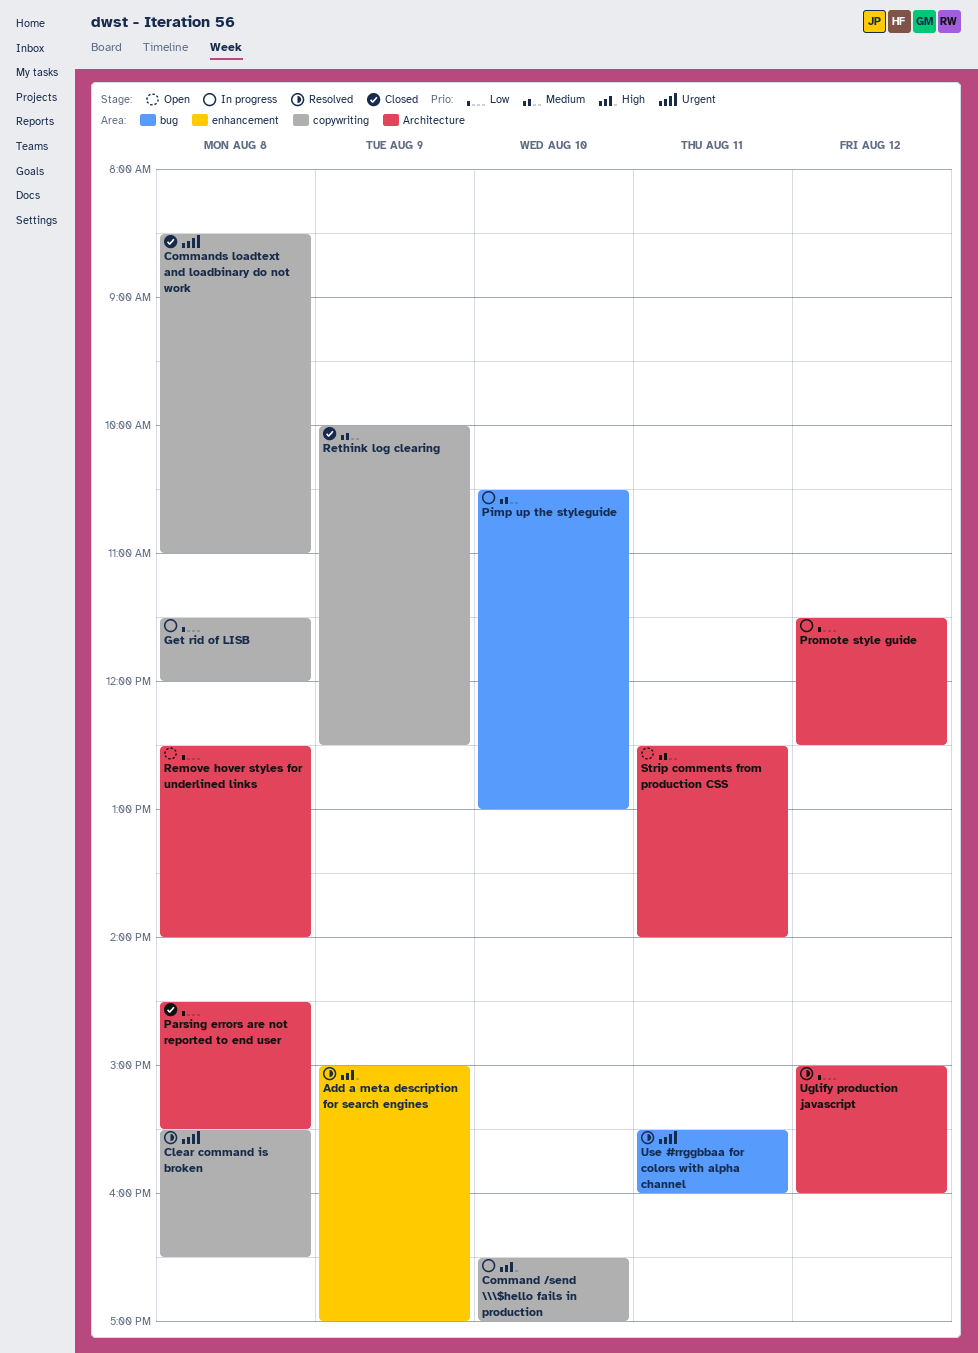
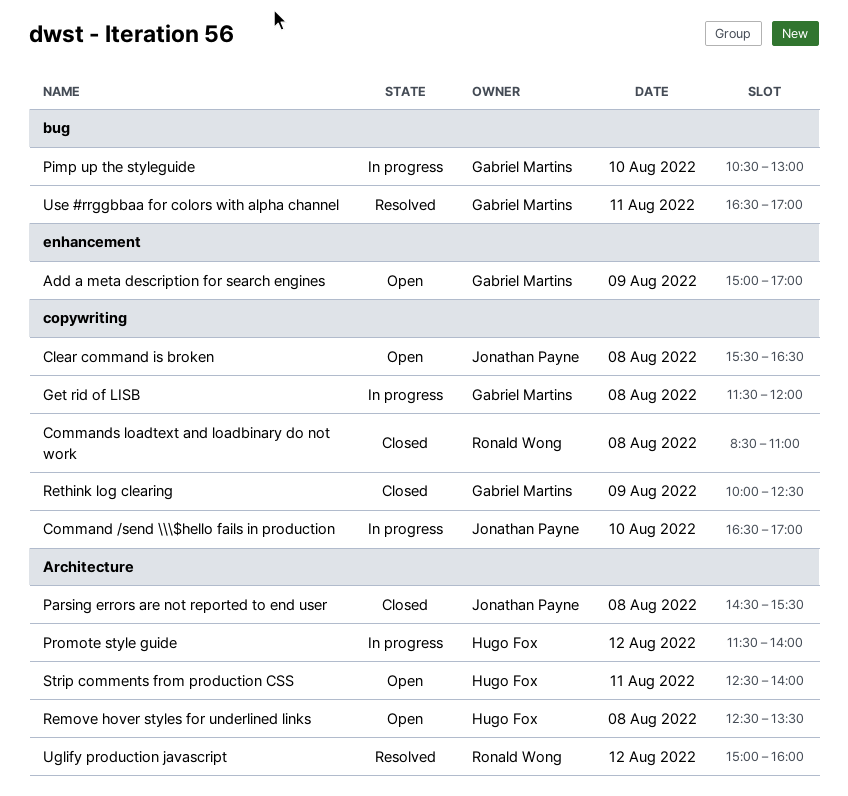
Add a meta description for search engines, status: Resolved -> Open
Clear command is broken, status: Resolved -> Open
Promote style guide, ends: 12:30 -> 14:00
Remove hover styles for underlined links, ends: 14:00 -> 13:30
Use #rrggbbaa for colors with alpha channel, begins: 15:30 -> 16:30
Use #rrggbbaa for colors with alpha channel, ends: 16:00 -> 17:00

